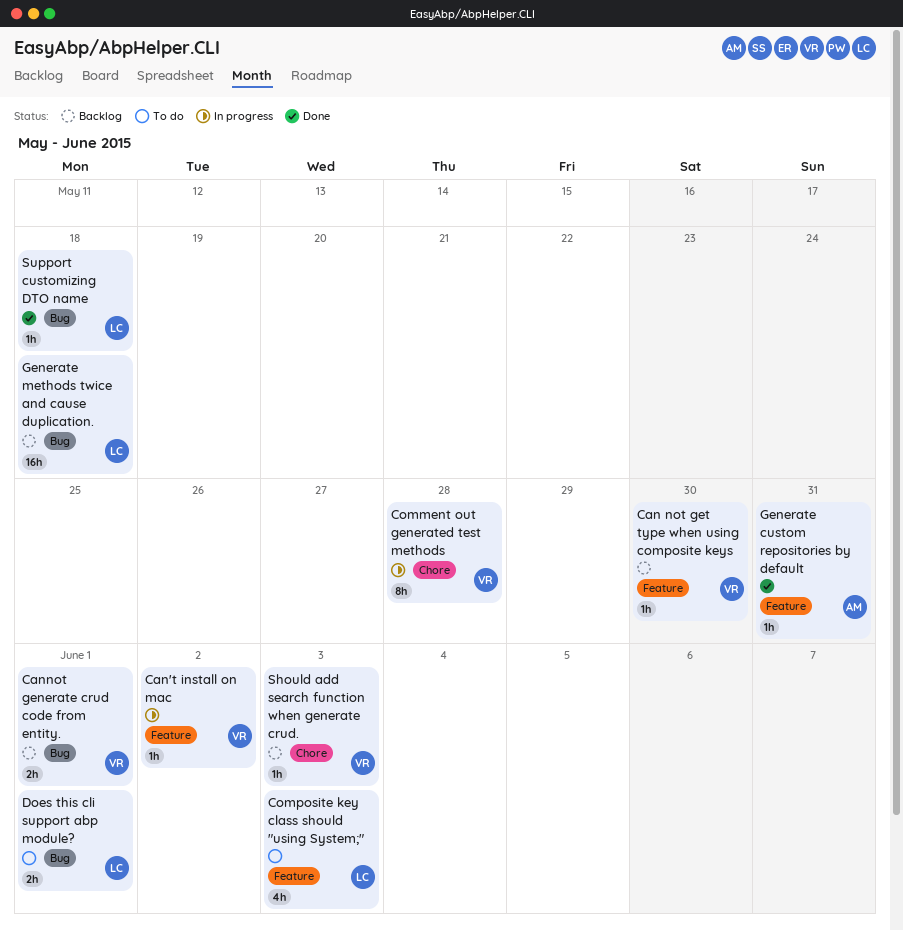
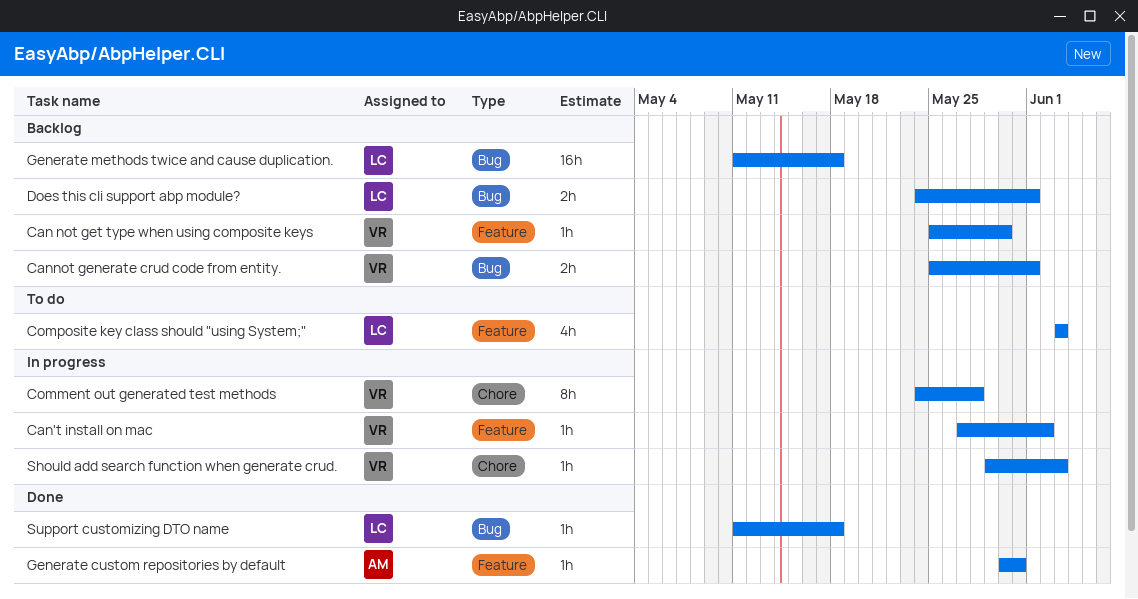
Does this cli support abp module?, status: To do -> Backlog
Should add search function when generate crud., status: Backlog -> In progress

